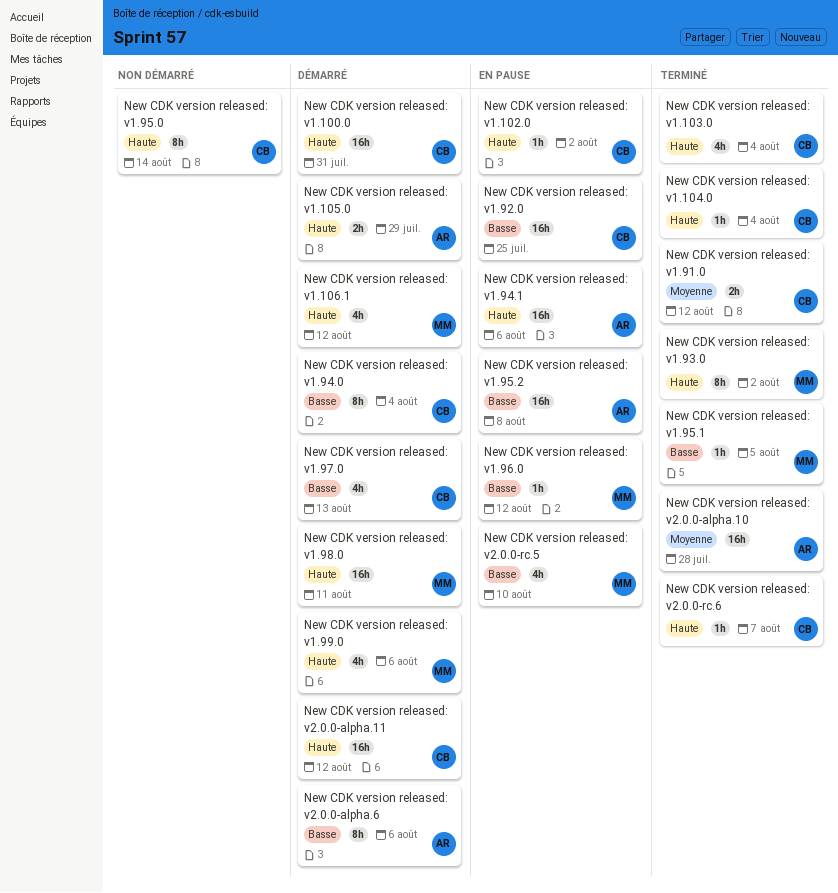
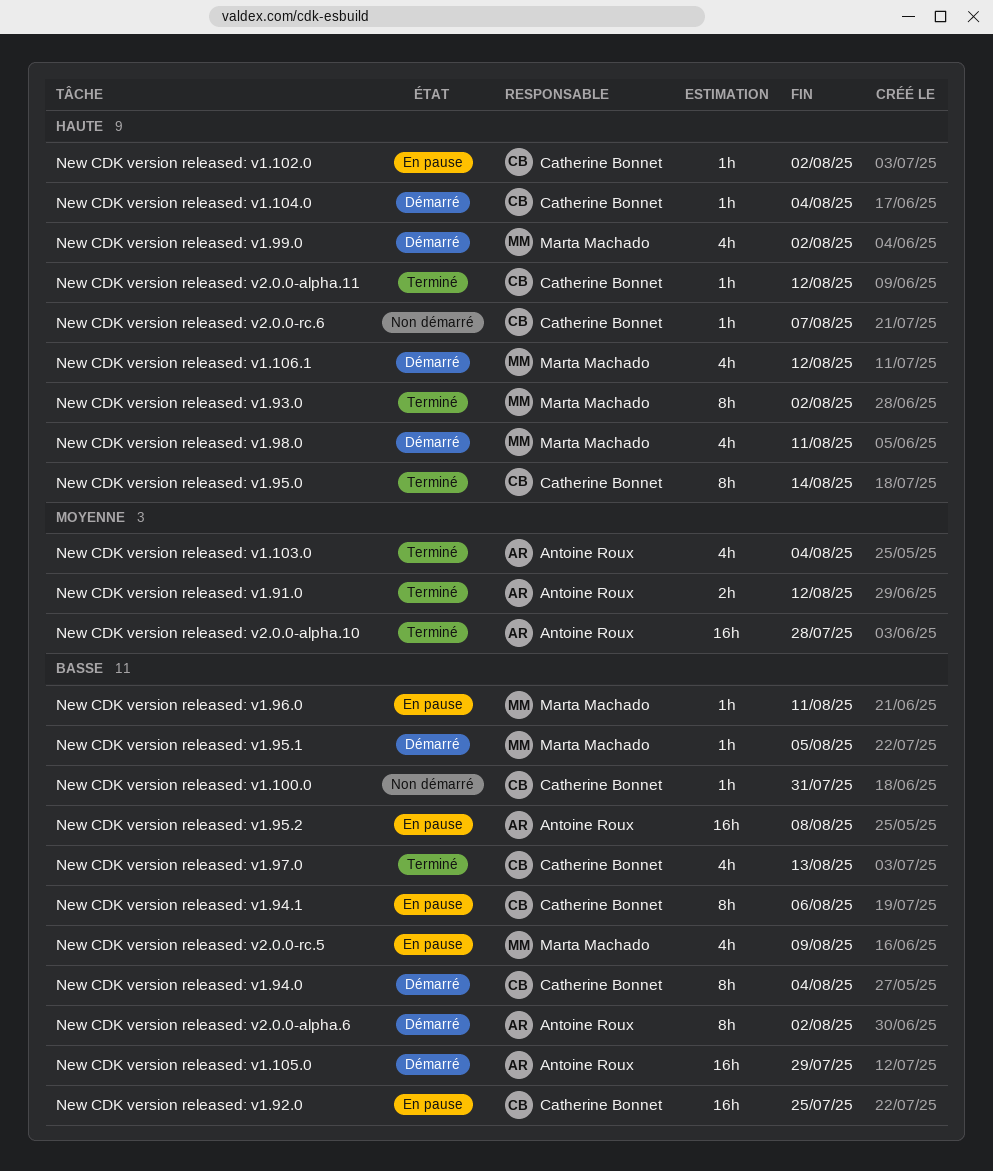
New CDK version released: v1.100.0, status: Démarré -> Non démarré
New CDK version released: v1.100.0, priority: Haute -> Basse
New CDK version released: v1.100.0, estimate: 16h -> 1h
New CDK version released: v1.103.0, owner: Catherine Bonnet -> Antoine Roux
New CDK version released: v1.103.0, priority: Haute -> Moyenne
New CDK version released: v1.104.0, status: Terminé -> Démarré
New CDK version released: v1.105.0, priority: Haute -> Basse
New CDK version released: v1.105.0, estimate: 2h -> 16h
New CDK version released: v1.91.0, owner: Catherine Bonnet -> Antoine Roux
New CDK version released: v1.94.1, owner: Antoine Roux -> Catherine Bonnet
New CDK version released: v1.94.1, priority: Haute -> Basse
New CDK version released: v1.94.1, estimate: 16h -> 8h
New CDK version released: v1.95.0, status: Non démarré -> Terminé
New CDK version released: v1.95.1, status: Terminé -> Démarré
New CDK version released: v1.96.0, due: Aug 12 -> Aug 11
New CDK version released: v1.97.0, status: Démarré -> Terminé
New CDK version released: v1.98.0, estimate: 16h -> 4h
New CDK version released: v1.99.0, due: Aug 6 -> Aug 2
New CDK version released: v2.0.0-alpha.11, status: Démarré -> Terminé
New CDK version released: v2.0.0-alpha.11, estimate: 16h -> 1h
New CDK version released: v2.0.0-alpha.6, due: Aug 6 -> Aug 2
New CDK version released: v2.0.0-rc.5, due: Aug 10 -> Aug 9
New CDK version released: v2.0.0-rc.6, status: Terminé -> Non démarré

